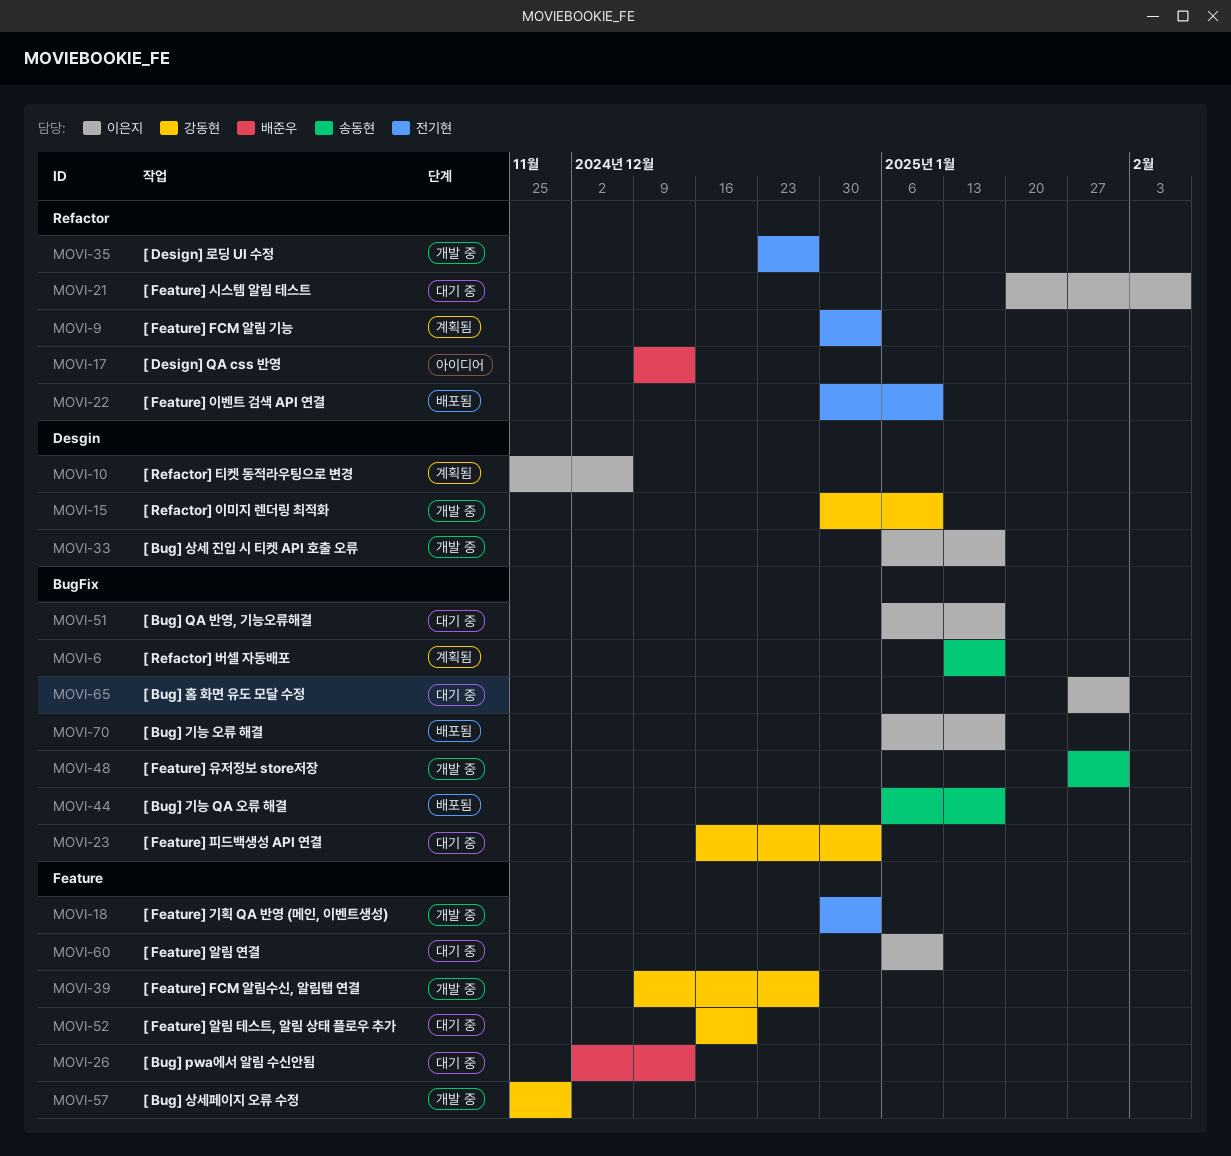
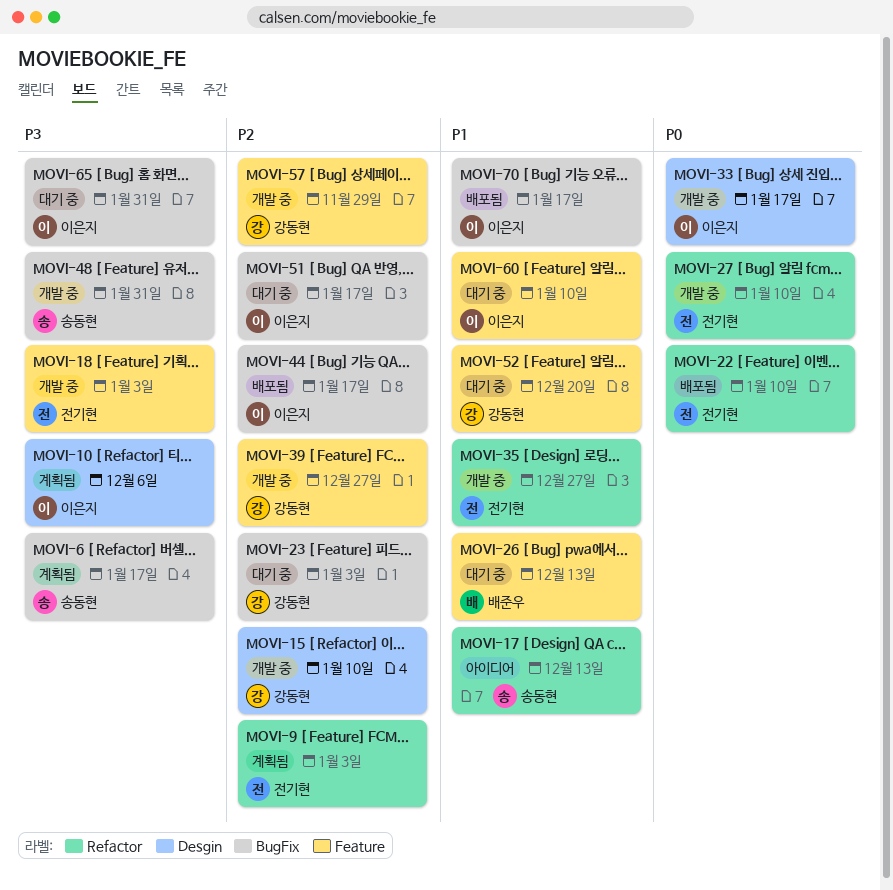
MOVI-17, owner: 배준우 -> 송동현
MOVI-21: present -> none
MOVI-27: none -> present
MOVI-44, owner: 송동현 -> 이은지

